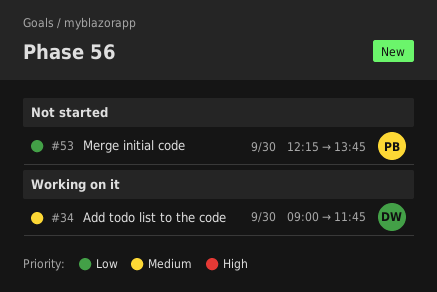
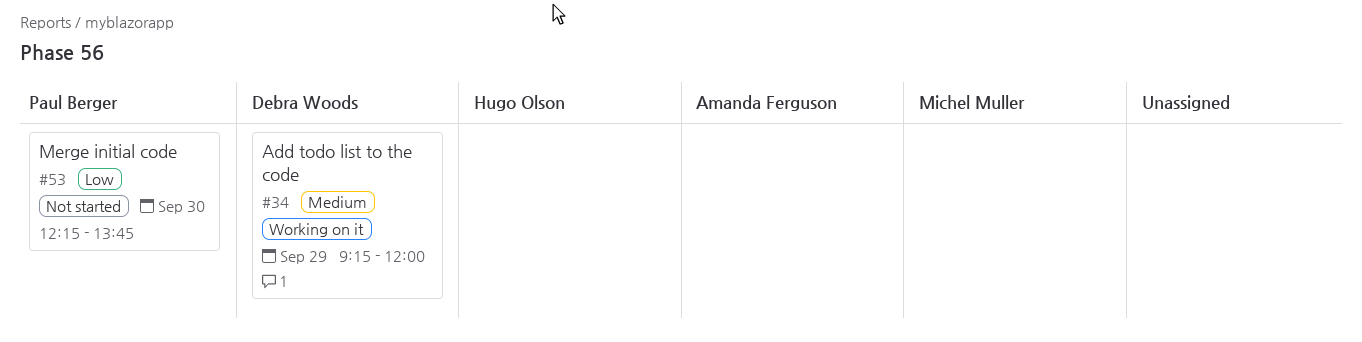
#34, day: Sep 30 -> Sep 29
#34, begins: 09:00 -> 09:15
#34, ends: 11:45 -> 12:00

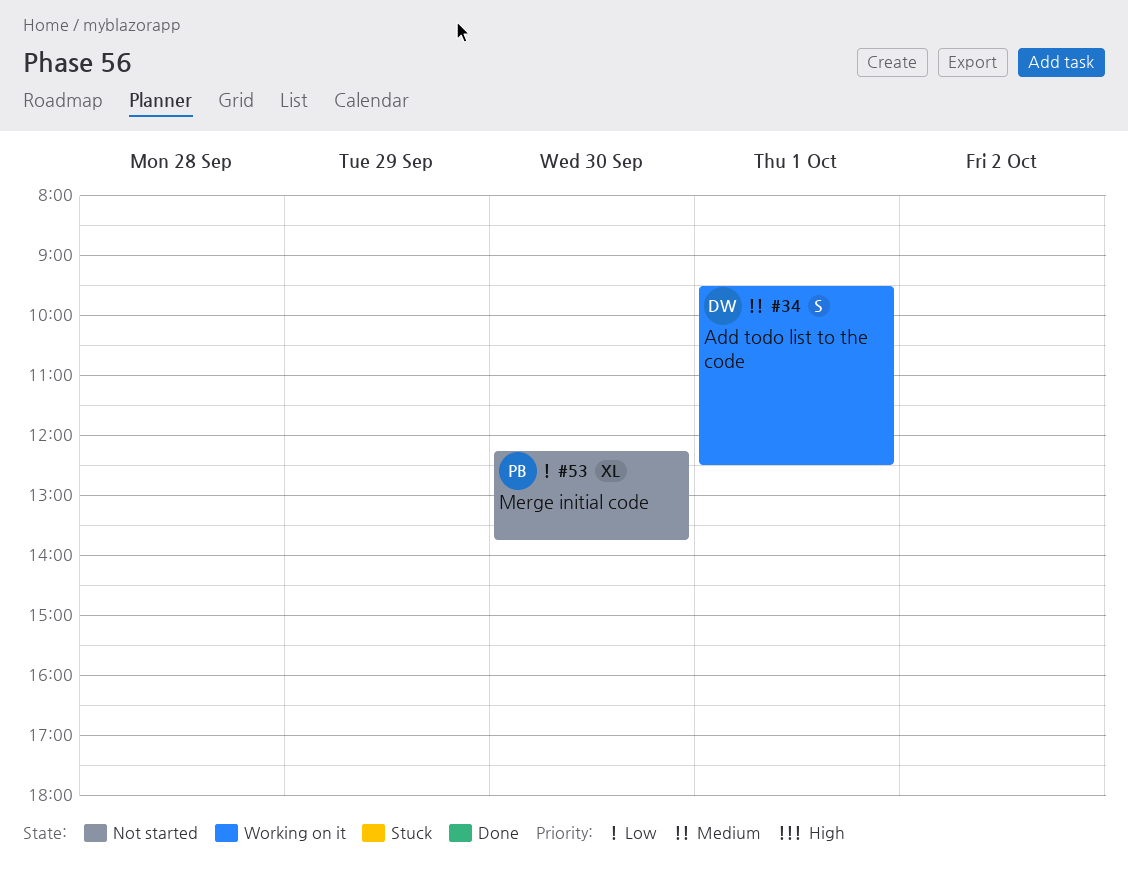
#34, day: Sep 29 -> Oct 1
#34, begins: 09:15 -> 09:30
#34, ends: 12:00 -> 12:30

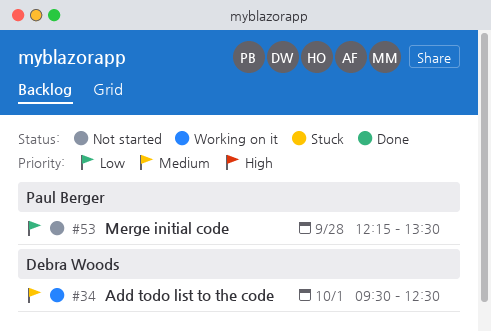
#53, day: Sep 30 -> Sep 28
#53, ends: 13:45 -> 13:30

